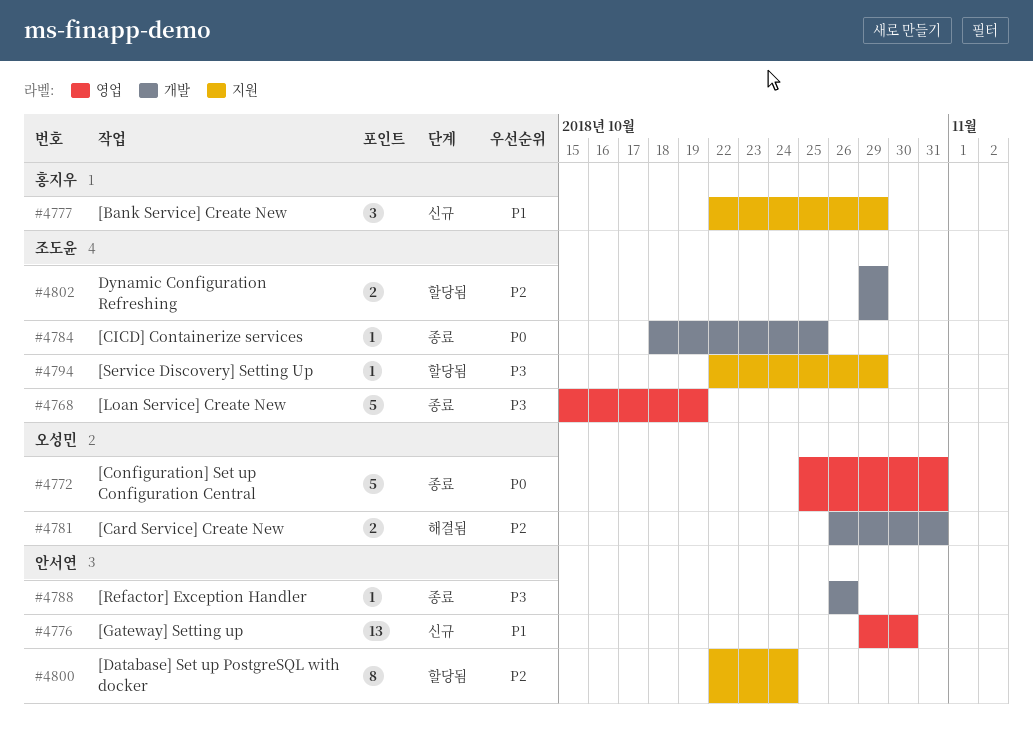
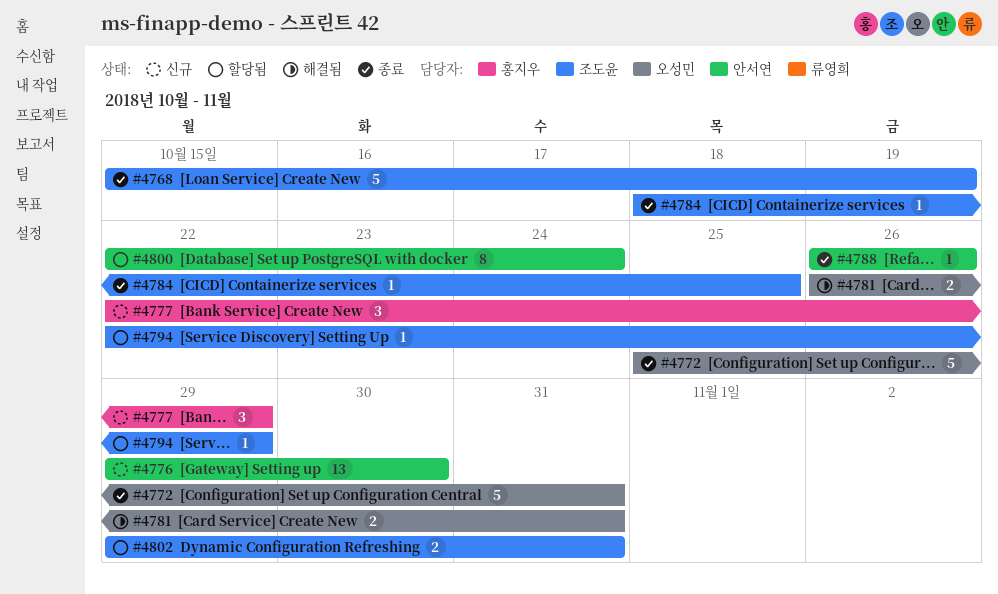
#4802, due: Oct 29 -> Oct 31

